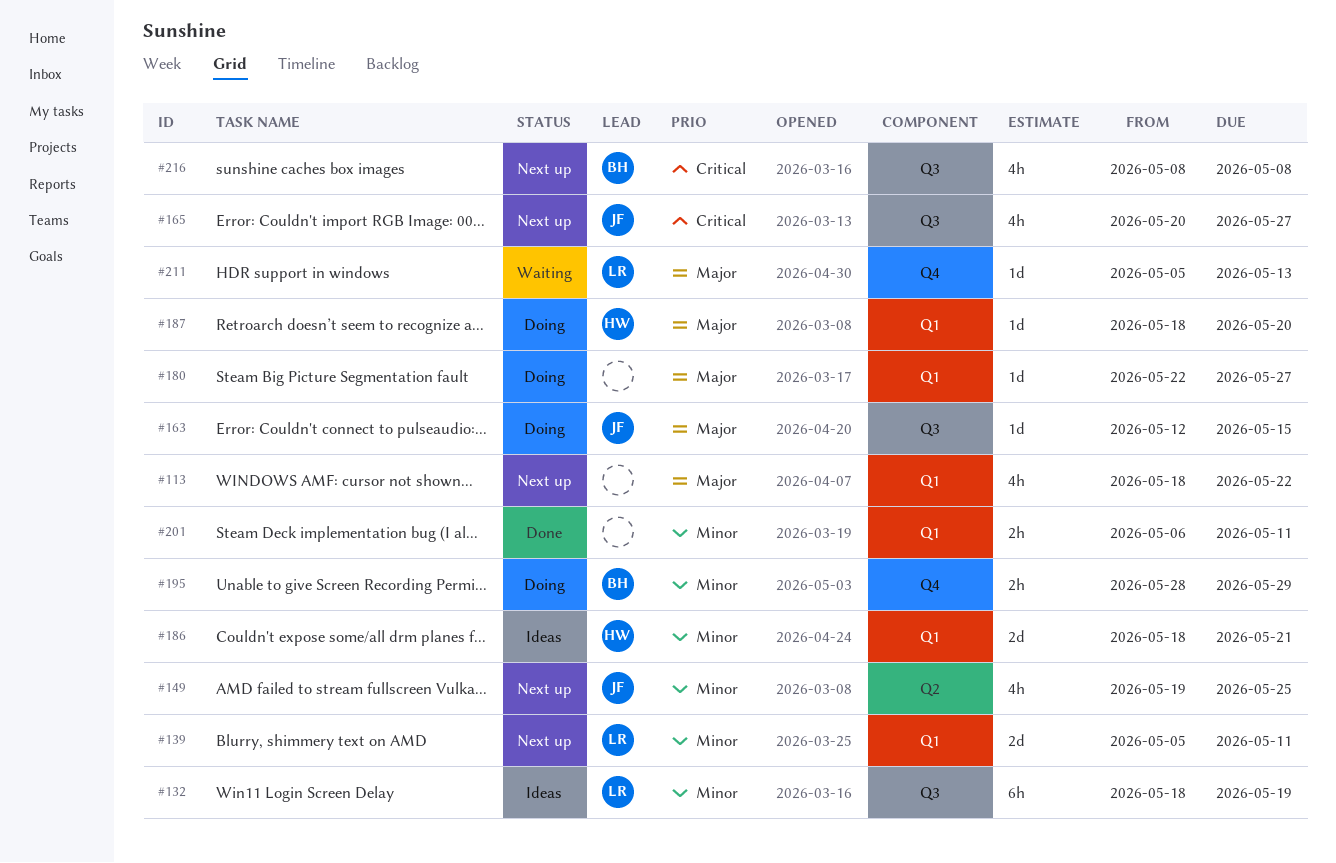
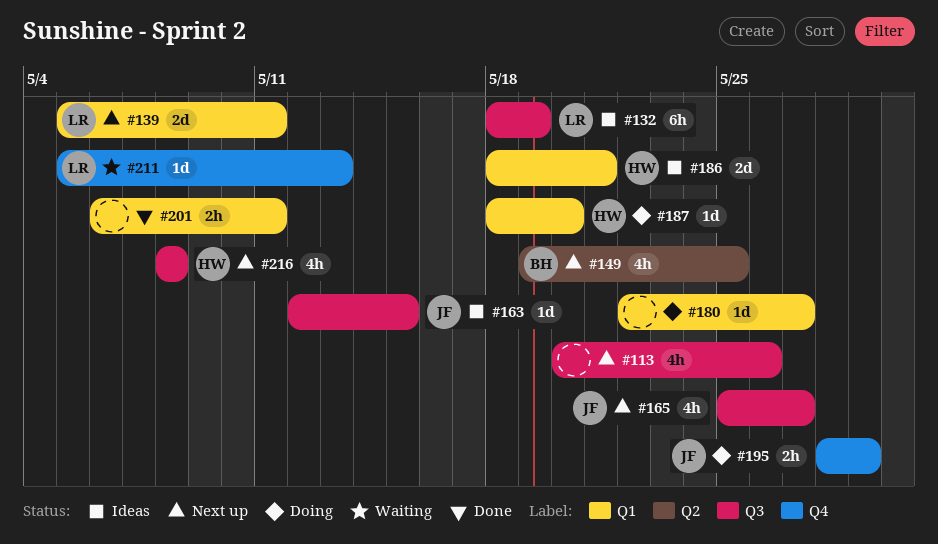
#113, label: Q1 -> Q3
#113, start: May 18 -> May 20
#113, due: May 22 -> May 26
#149, owner: JF -> BH
#163, status: Doing -> Ideas
#165, start: May 20 -> May 25
#195, owner: BH -> JF
#216, owner: BH -> HW

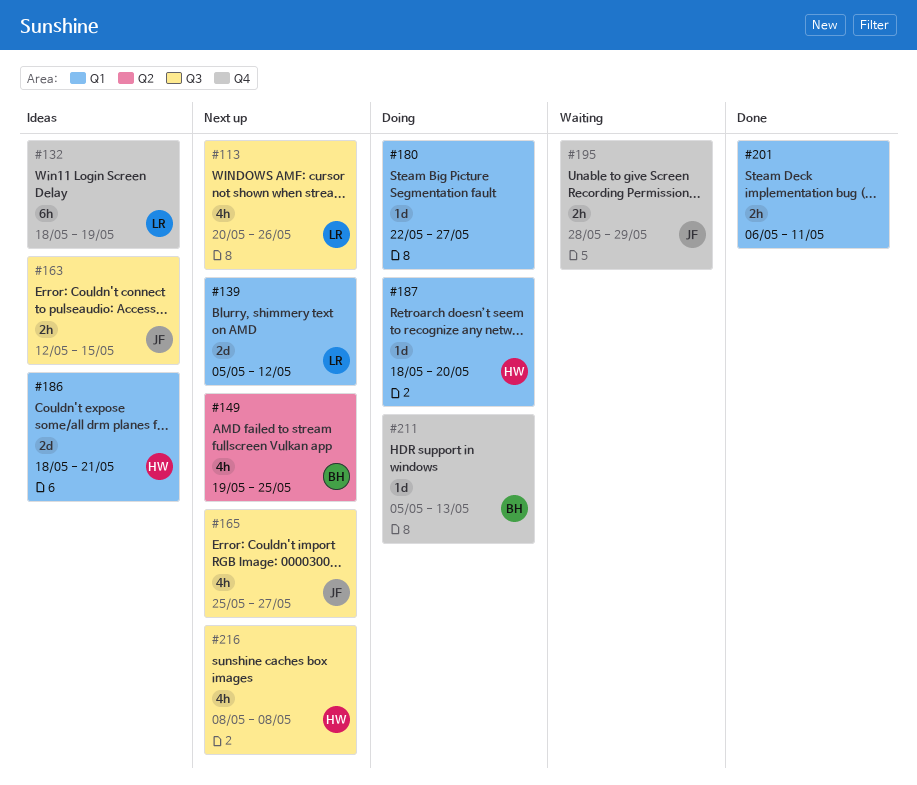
#113, owner: none -> LR
#132, label: Q3 -> Q4
#139, due: May 11 -> May 12
#163, estimate: 1d -> 2h
#195, status: Doing -> Waiting
#211, status: Waiting -> Doing
#211, owner: LR -> BH

